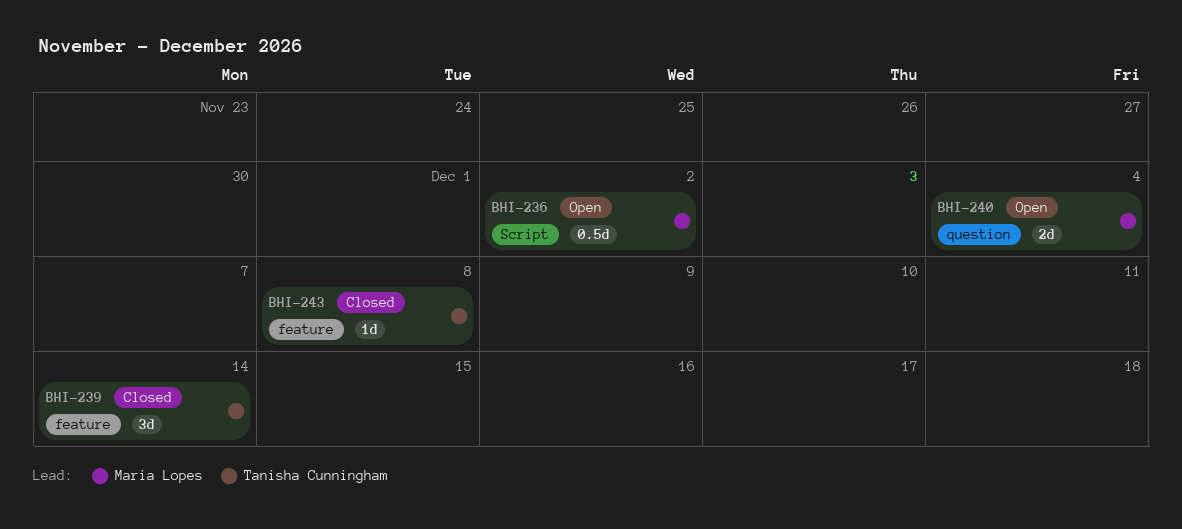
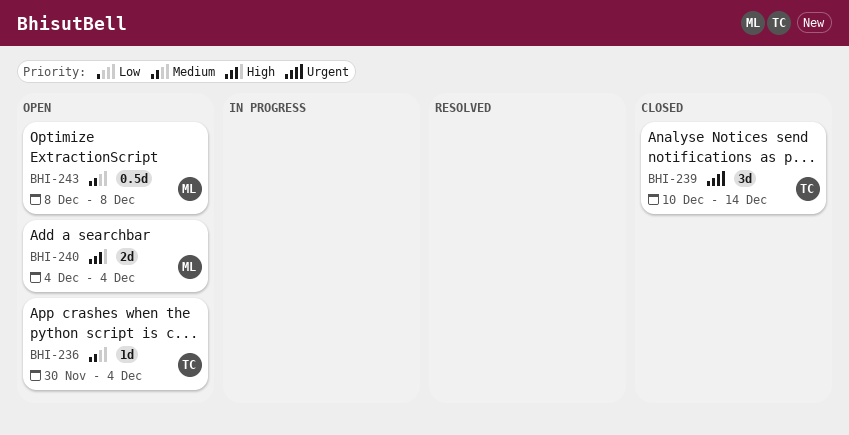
BHI-236, owner: Maria Lopes -> Tanisha Cunningham
BHI-236, estimate: 0.5d -> 1d
BHI-236, due: Dec 2 -> Dec 4
BHI-243, status: Closed -> Open
BHI-243, owner: Tanisha Cunningham -> Maria Lopes
BHI-243, estimate: 1d -> 0.5d

